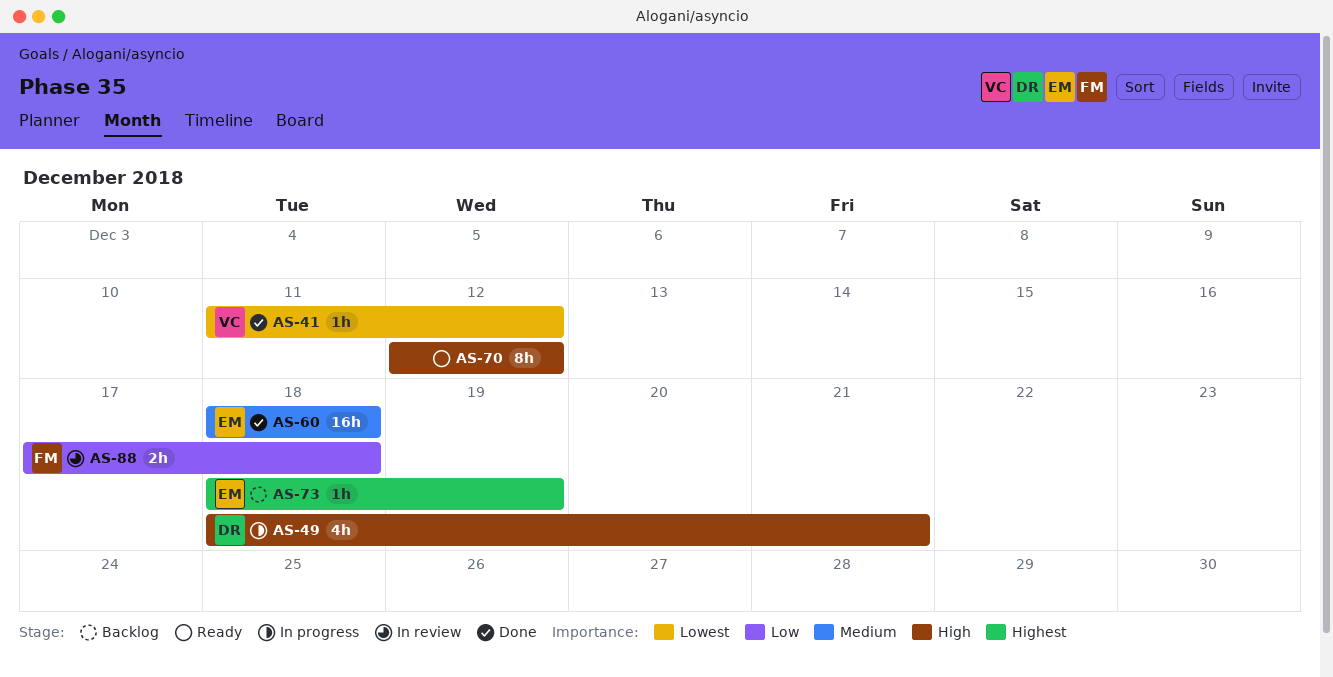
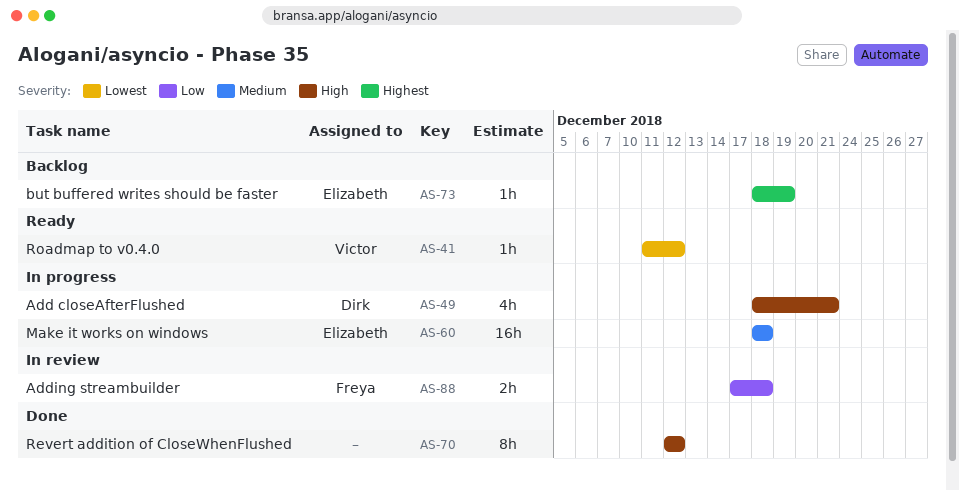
AS-41, status: Done -> Ready
AS-60, status: Done -> In progress
AS-70, status: Ready -> Done

